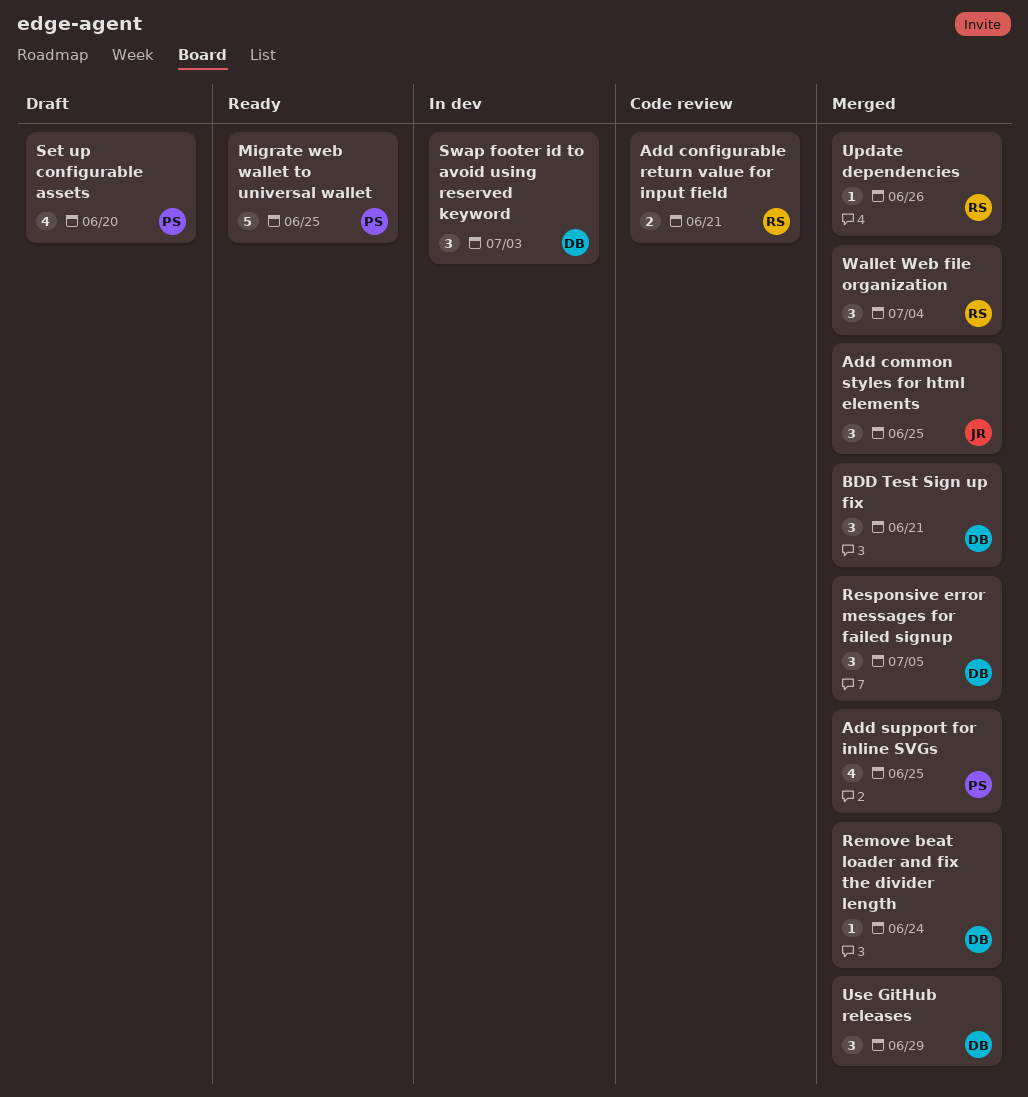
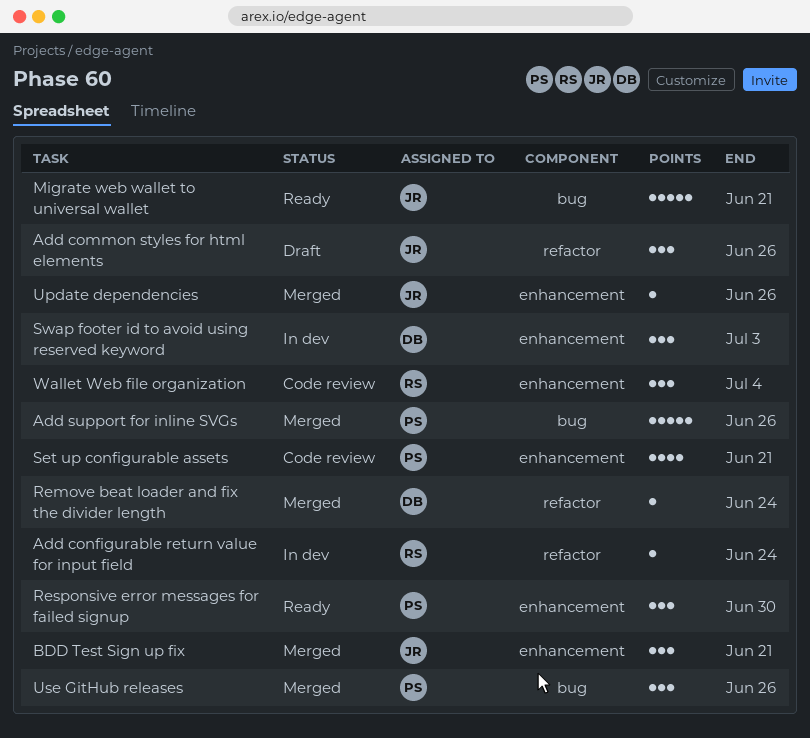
Add common styles for html elements, status: Merged -> Draft
Add common styles for html elements, due: Jun 25 -> Jun 26
Add configurable return value for input field, status: Code review -> In dev
Add configurable return value for input field, estimate: 2 -> 1
Add configurable return value for input field, due: Jun 21 -> Jun 24
Add support for inline SVGs, estimate: 4 -> 5
Add support for inline SVGs, due: Jun 25 -> Jun 26
BDD Test Sign up fix, owner: DB -> JR
Migrate web wallet to universal wallet, owner: PS -> JR
Migrate web wallet to universal wallet, due: Jun 25 -> Jun 21
Responsive error messages for failed signup, status: Merged -> Ready
Responsive error messages for failed signup, owner: DB -> PS
Responsive error messages for failed signup, due: Jul 5 -> Jun 30
Set up configurable assets, status: Draft -> Code review
Set up configurable assets, due: Jun 20 -> Jun 21
Update dependencies, owner: RS -> JR
Use GitHub releases, owner: DB -> PS
Use GitHub releases, due: Jun 29 -> Jun 26
Wallet Web file organization, status: Merged -> Code review

